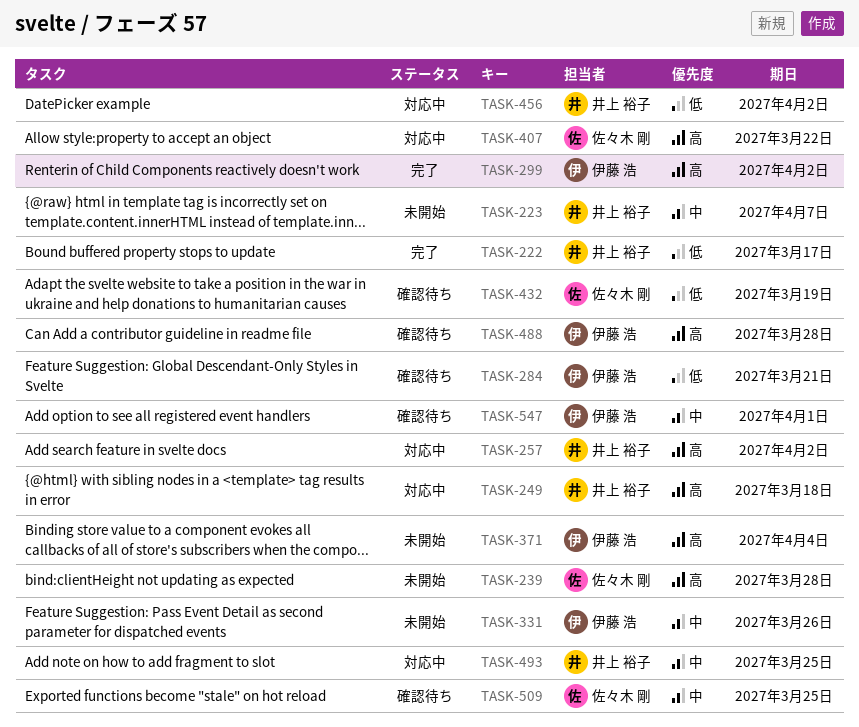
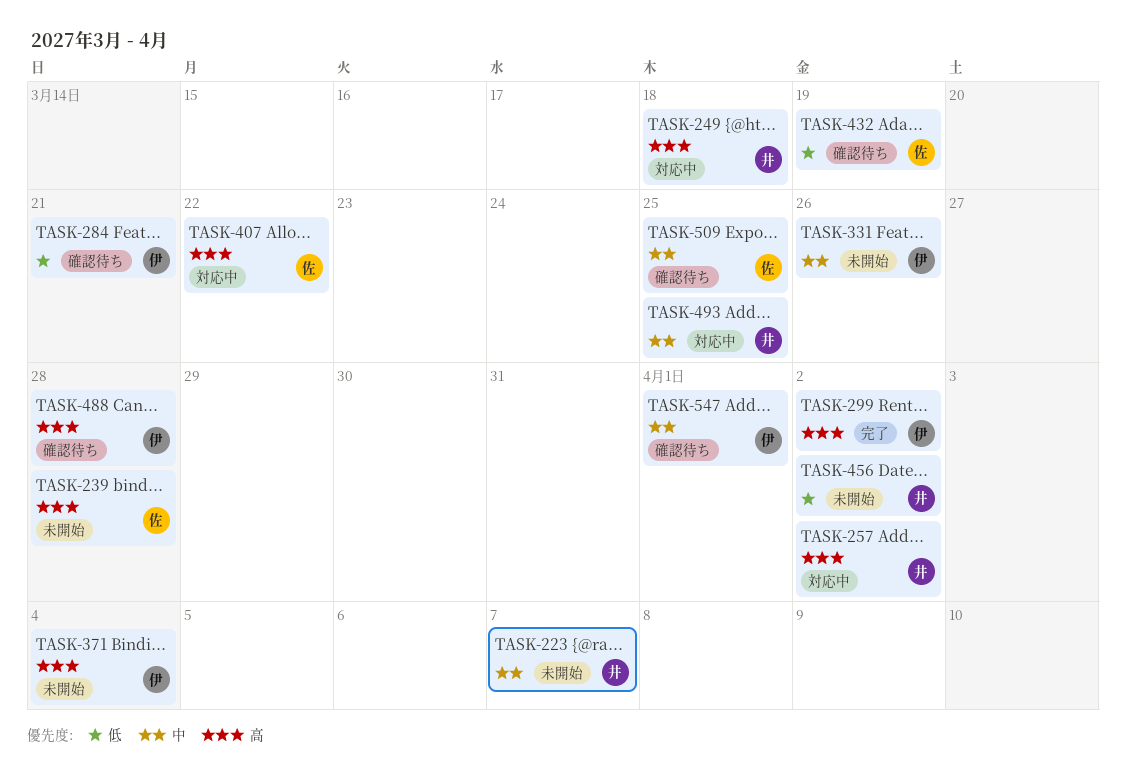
TASK-222: present -> none
TASK-456, status: 対応中 -> 未開始

